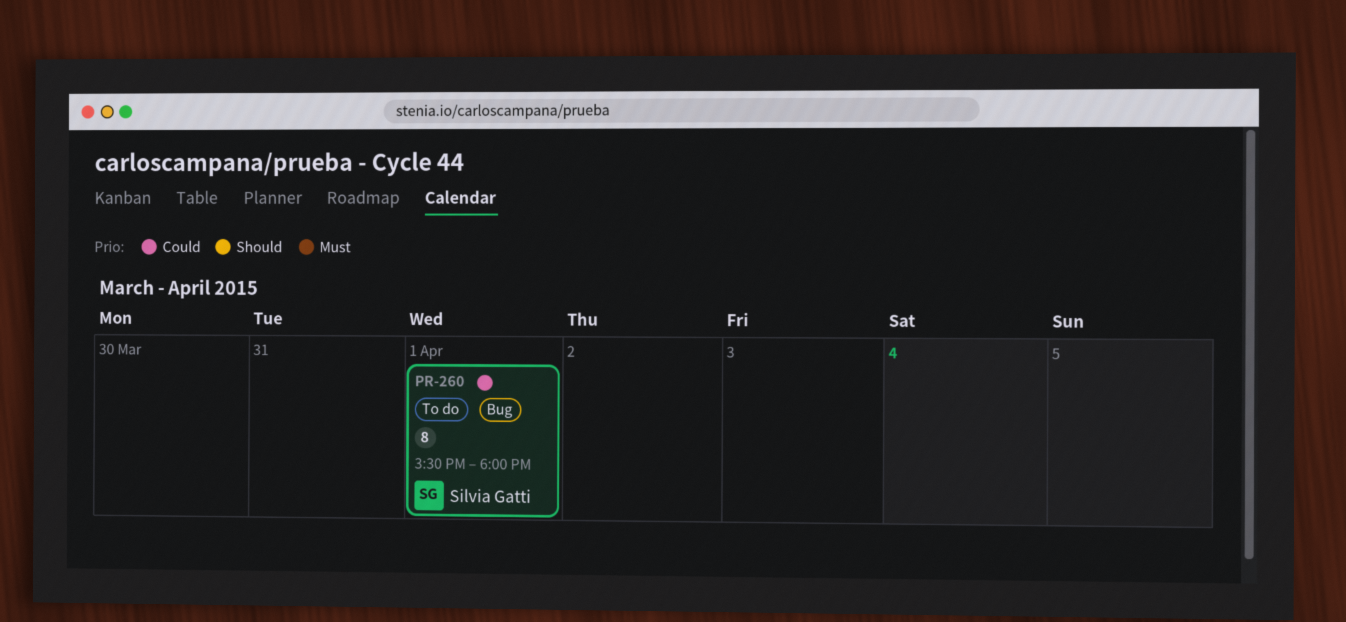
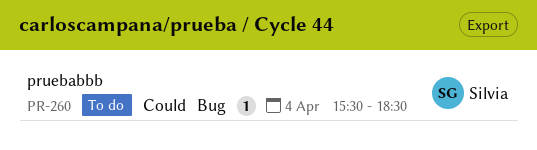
PR-260, estimate: 8 -> 1
PR-260, day: Apr 1 -> Apr 4
PR-260, ends: 18:00 -> 18:30

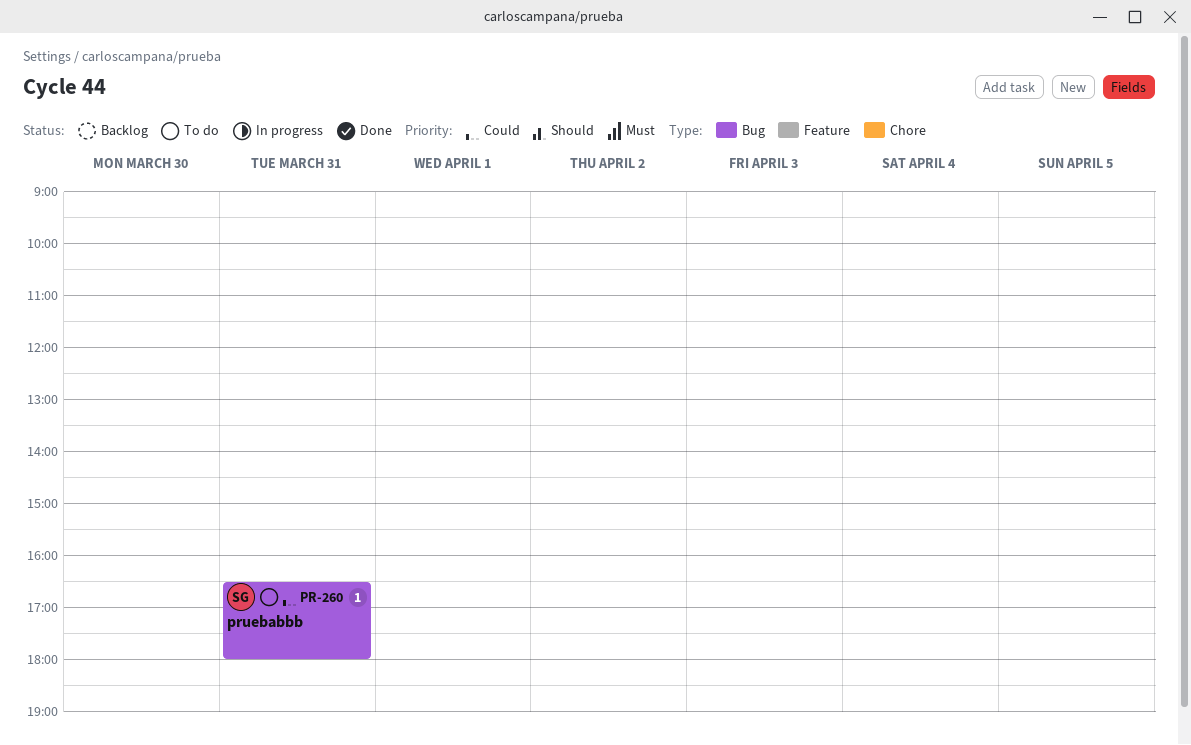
PR-260, day: Apr 4 -> Mar 31
PR-260, begins: 15:30 -> 16:30
PR-260, ends: 18:30 -> 18:00

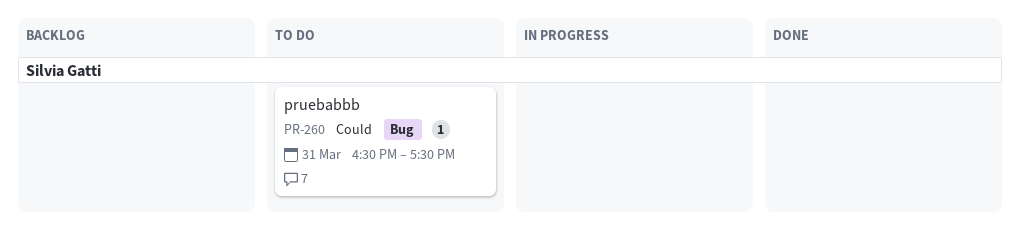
PR-260, ends: 18:00 -> 17:30

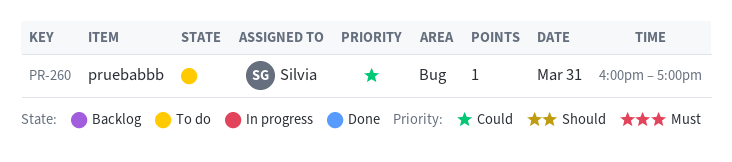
PR-260, begins: 16:30 -> 16:00
PR-260, ends: 17:30 -> 17:00

